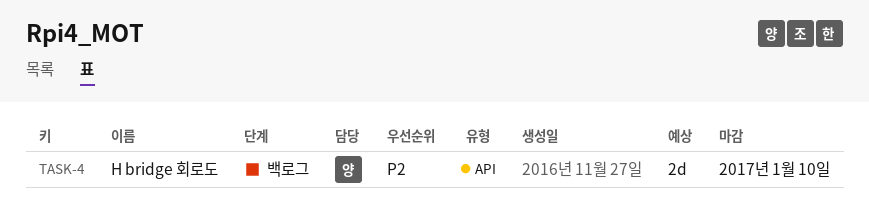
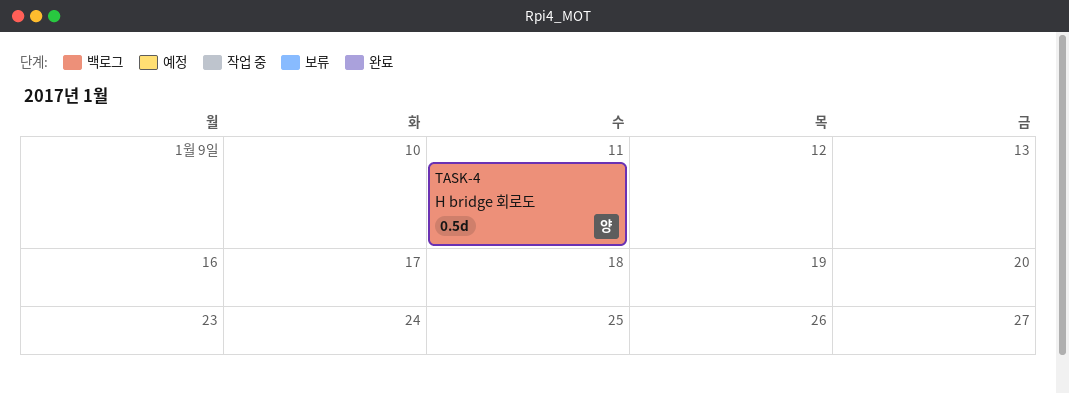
TASK-4, estimate: 2d -> 0.5d
TASK-4, due: Jan 10 -> Jan 11

